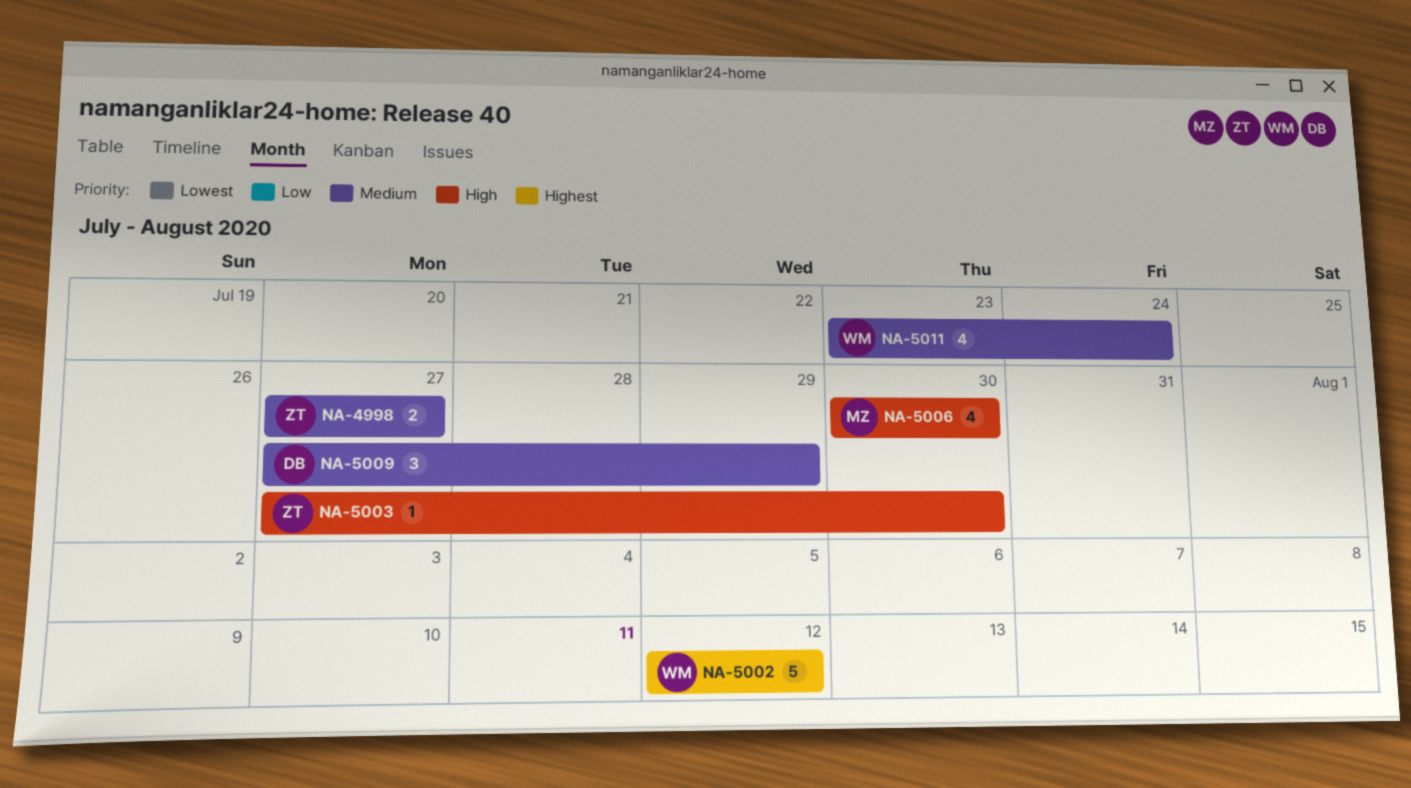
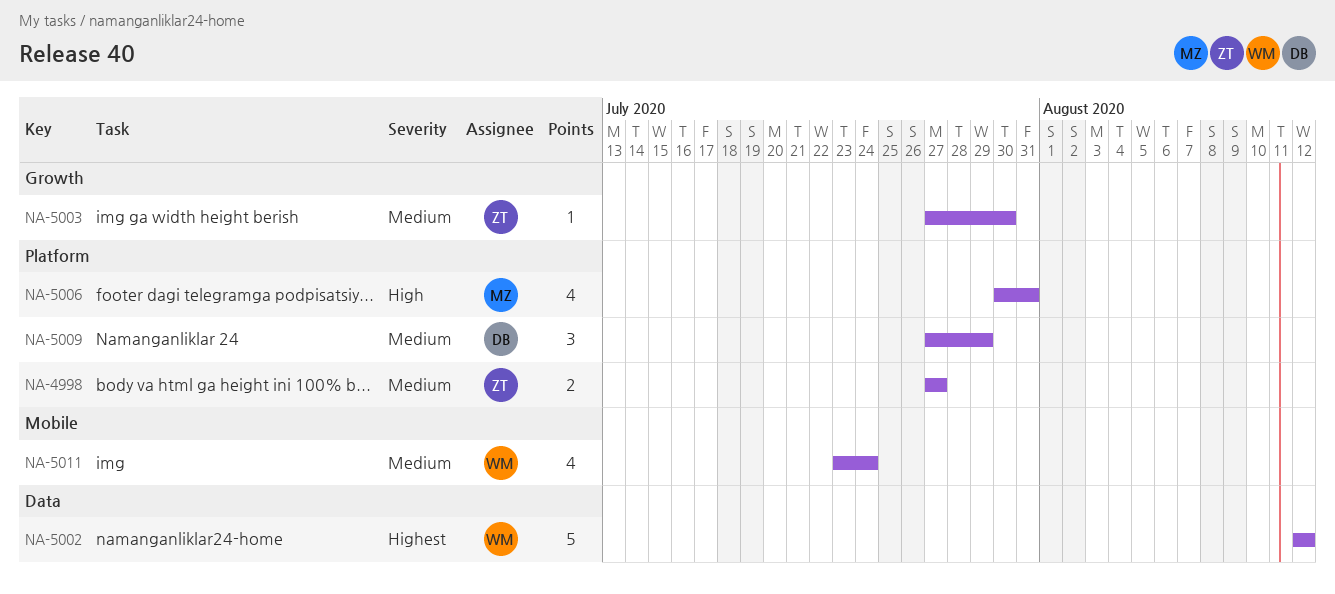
NA-5003, priority: High -> Medium
NA-5006, due: Jul 30 -> Jul 31

